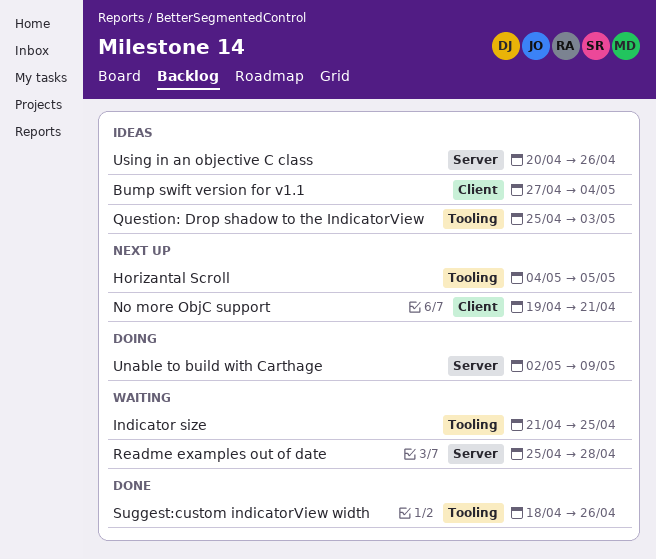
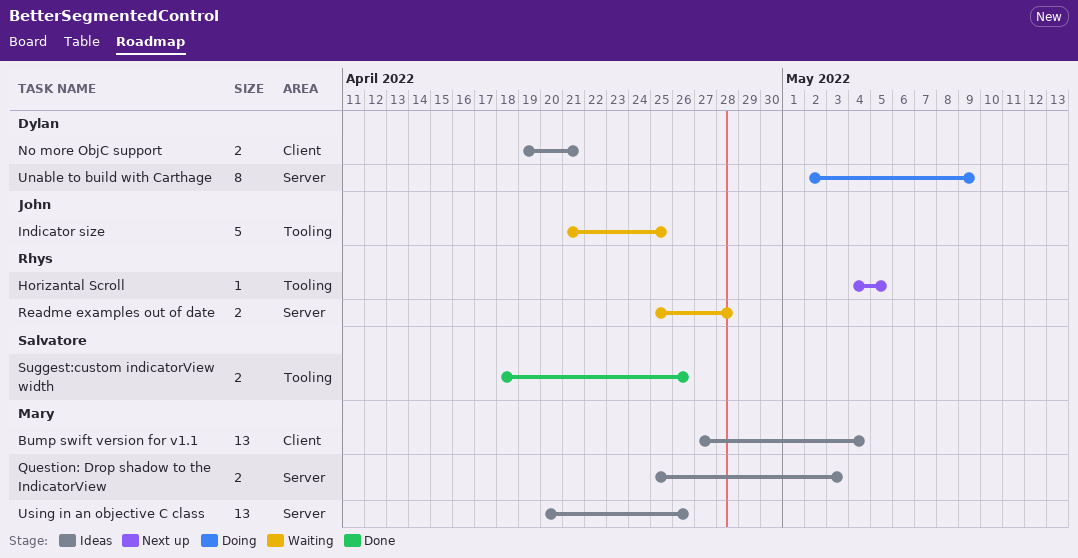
No more ObjC support, status: Next up -> Ideas
Question: Drop shadow to the IndicatorView, label: Tooling -> Server

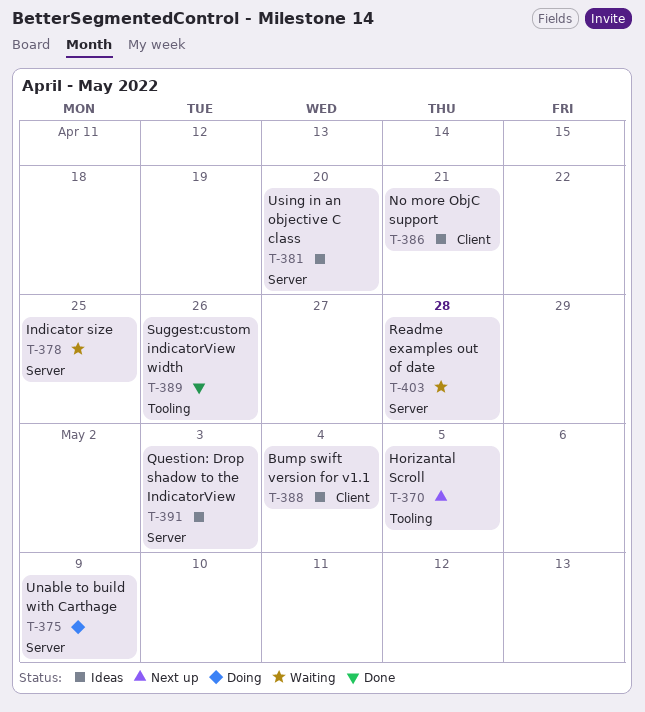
Indicator size, label: Tooling -> Server
Using in an objective C class, due: Apr 26 -> Apr 20

